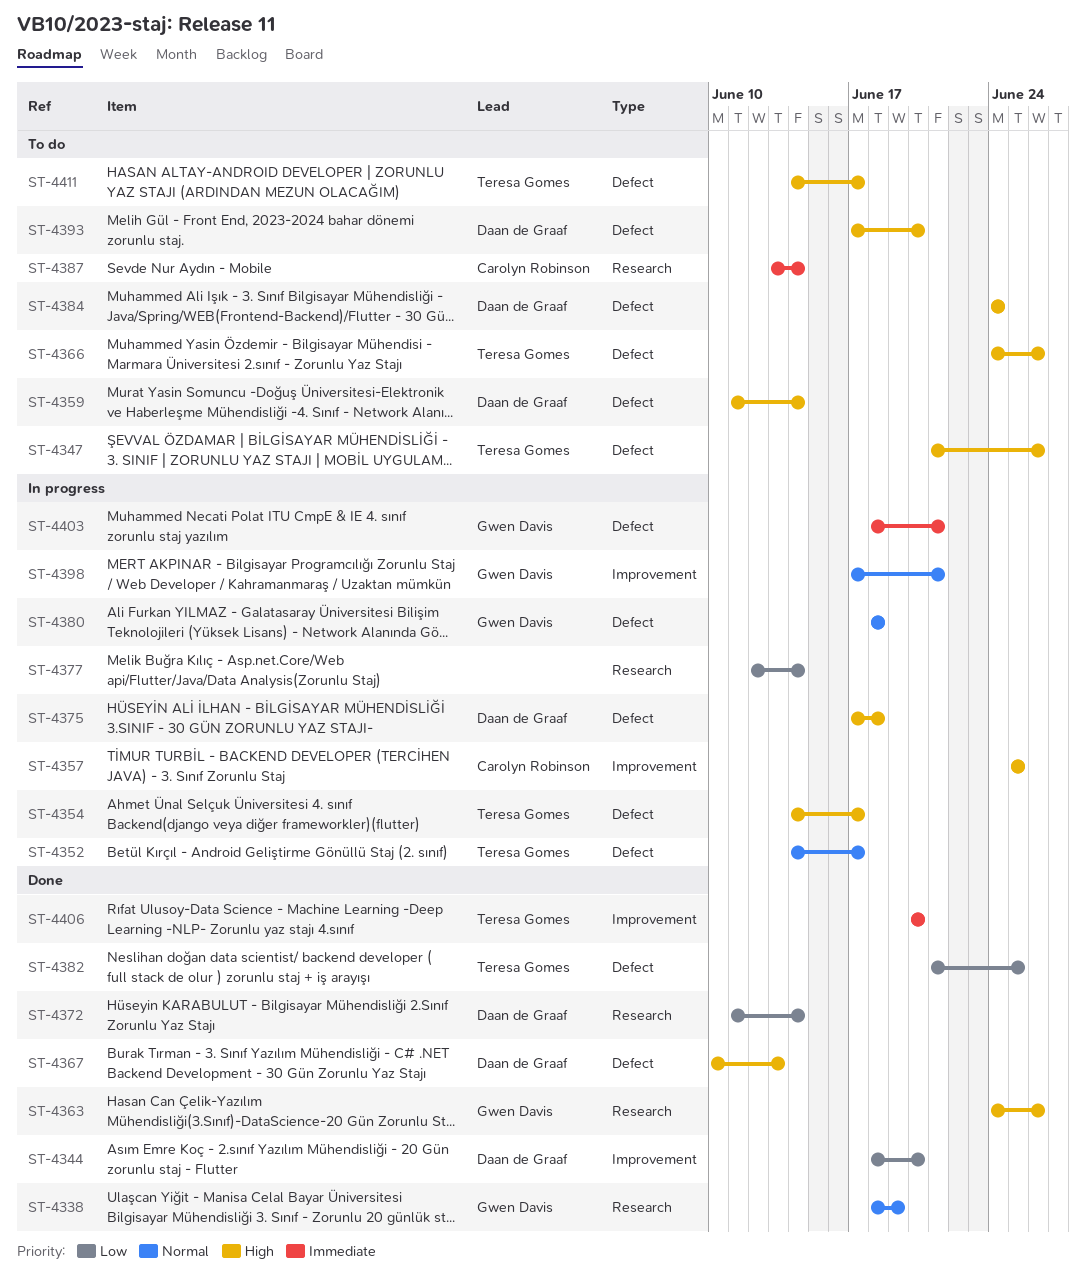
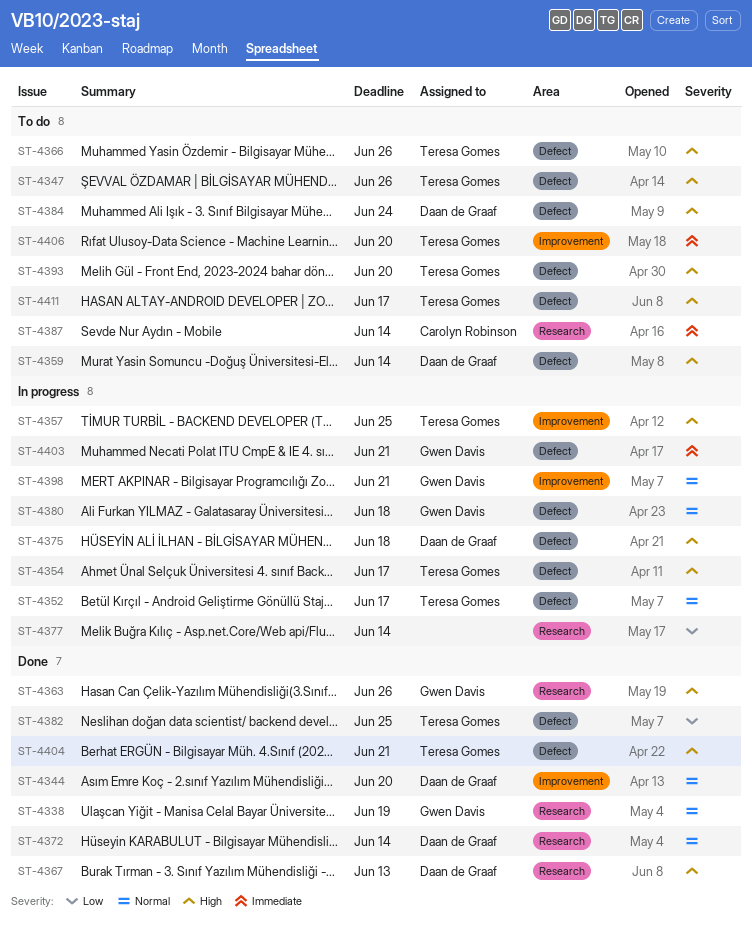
ST-4344, priority: Low -> Normal
ST-4357, owner: Carolyn Robinson -> Teresa Gomes
ST-4367, label: Defect -> Research
ST-4372, priority: Low -> Normal
ST-4393, owner: Daan de Graaf -> Teresa Gomes
ST-4404: none -> present
ST-4406, status: Done -> To do

